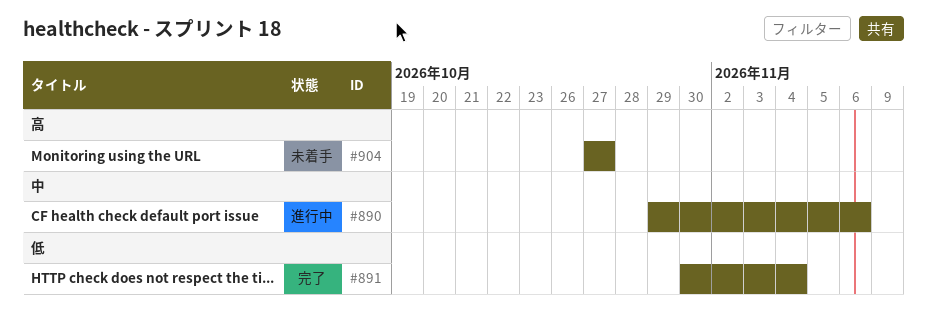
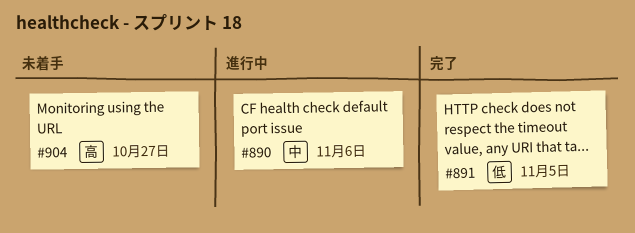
#891, due: Nov 4 -> Nov 5

